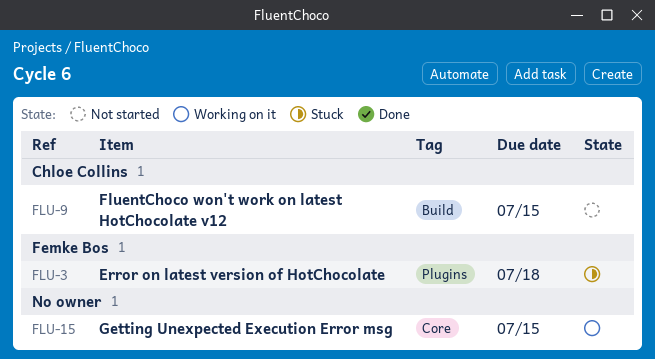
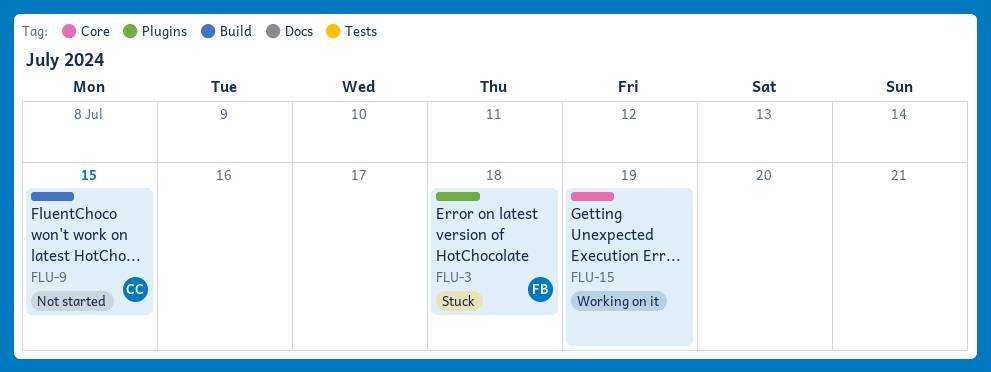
FLU-15, due: Jul 15 -> Jul 19

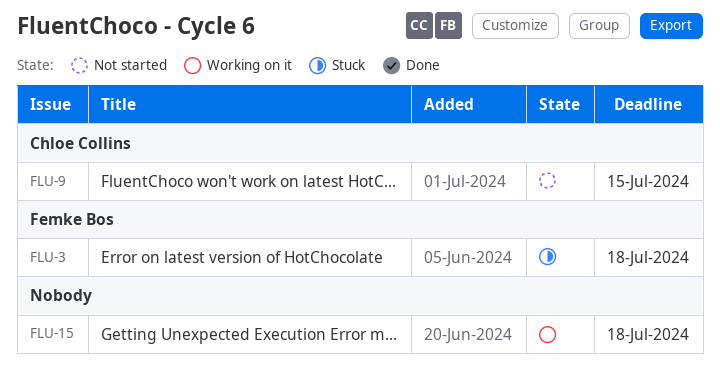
FLU-15, due: Jul 19 -> Jul 18

